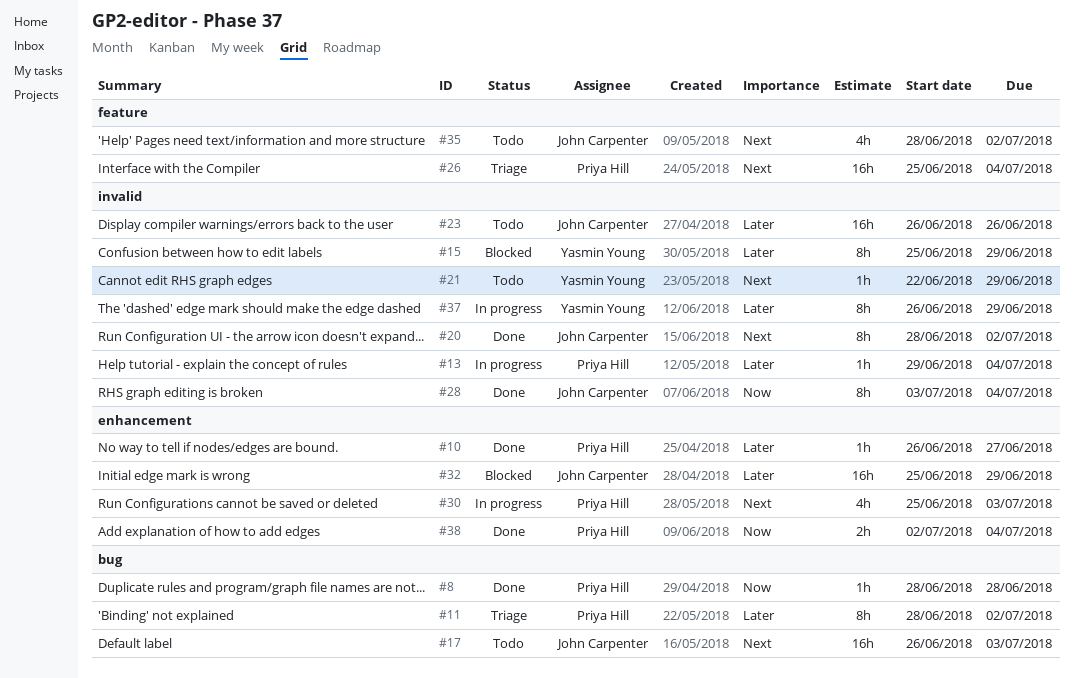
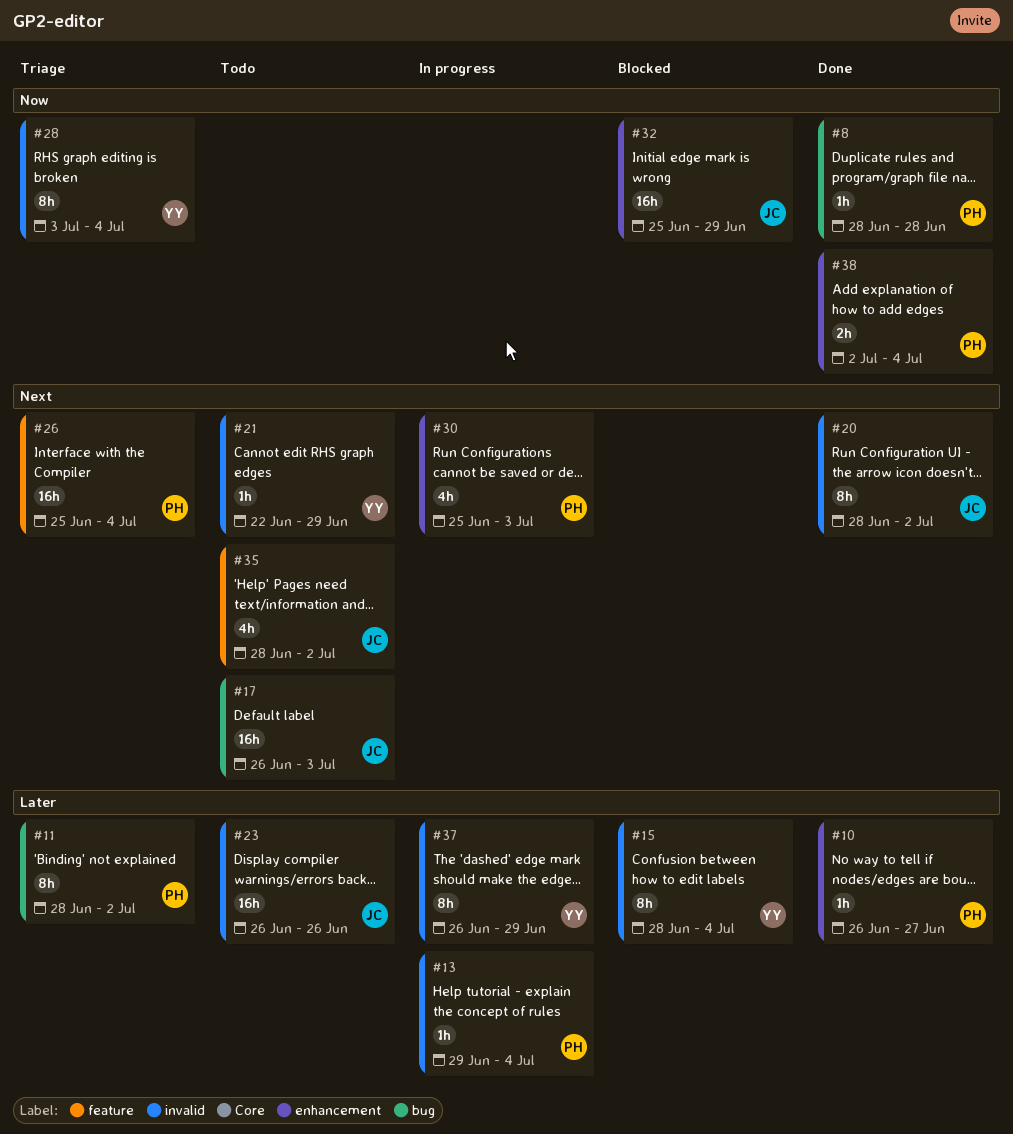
#15, start: Jun 25 -> Jun 28
#15, due: Jun 29 -> Jul 4
#28, status: Done -> Triage
#28, owner: John Carpenter -> Yasmin Young
#32, priority: Later -> Now

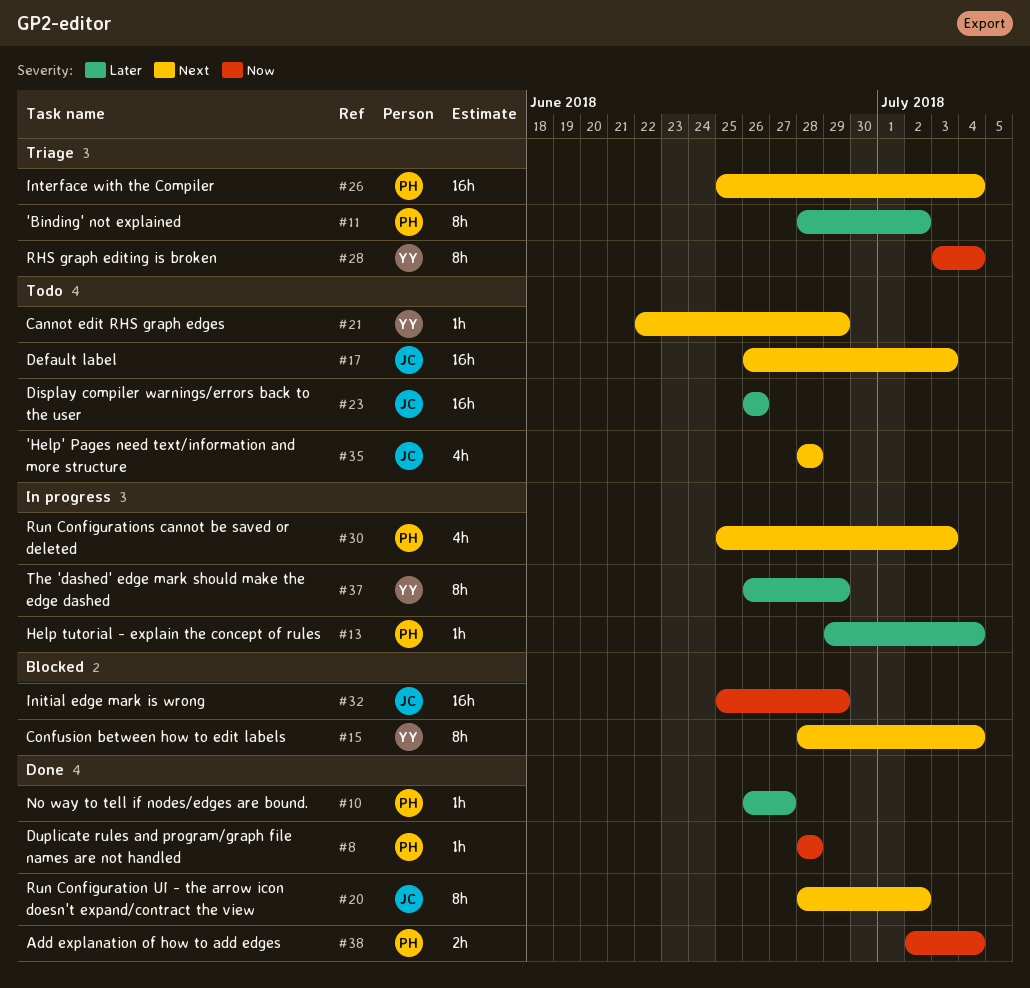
#15, priority: Later -> Next
#35, due: Jul 2 -> Jun 28

